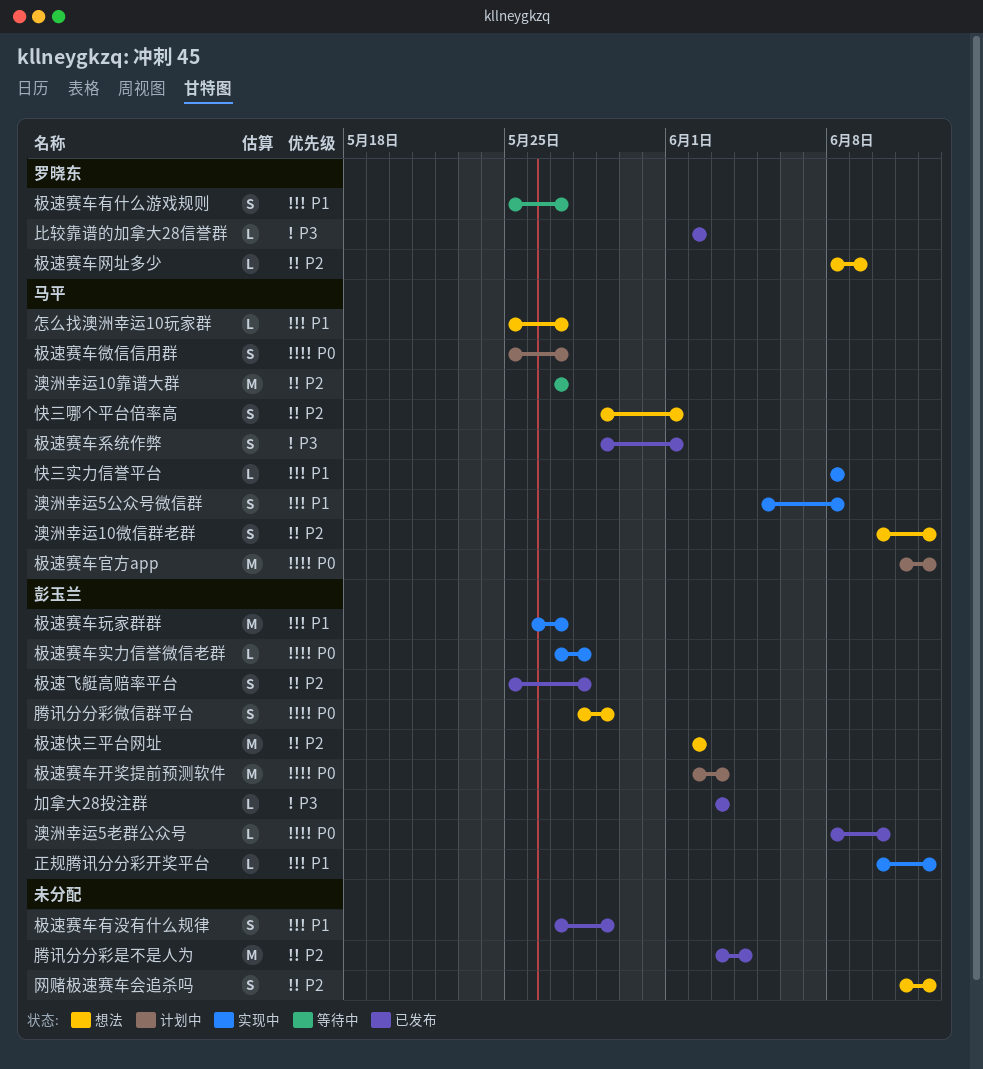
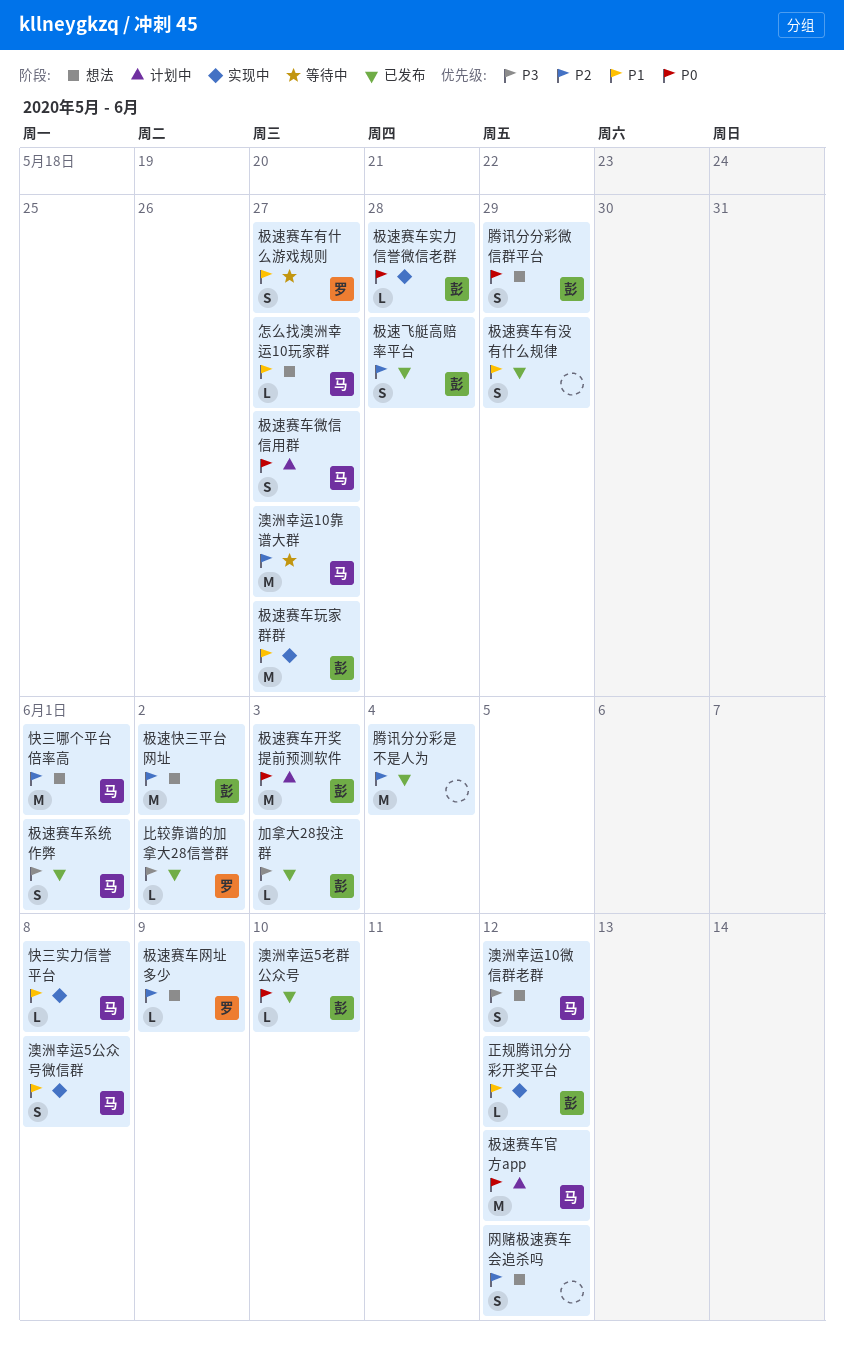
快三哪个平台倍率高, estimate: S -> M
澳洲幸运10微信群老群, priority: P2 -> P3

